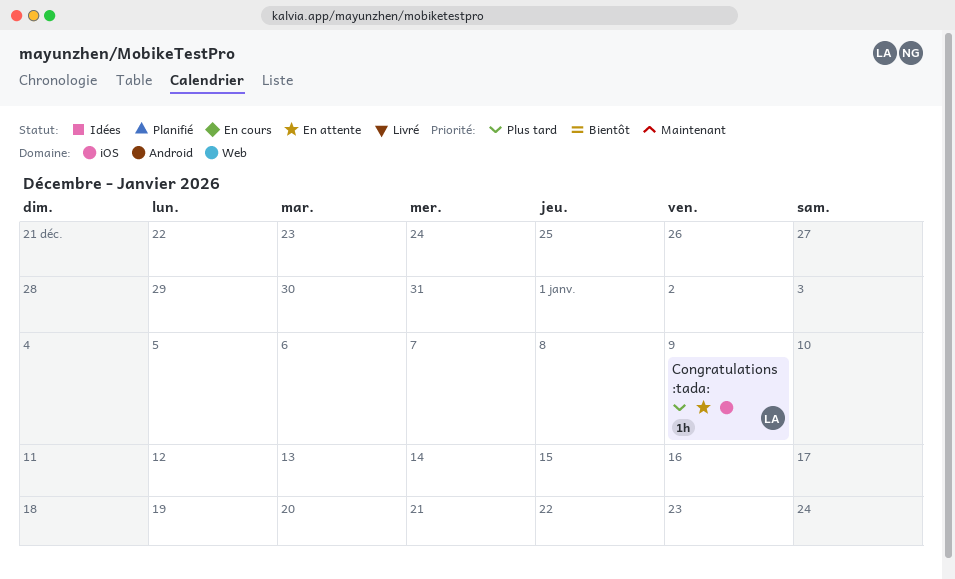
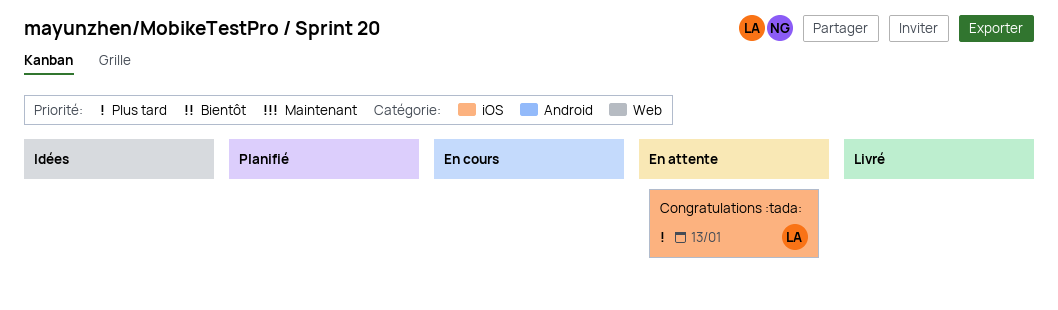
Congratulations :tada:, due: Jan 9 -> Jan 13

